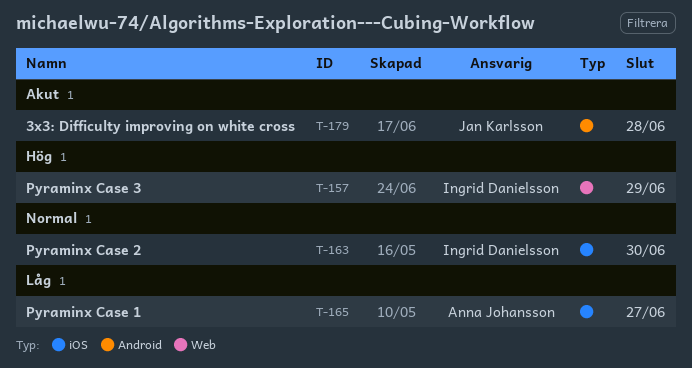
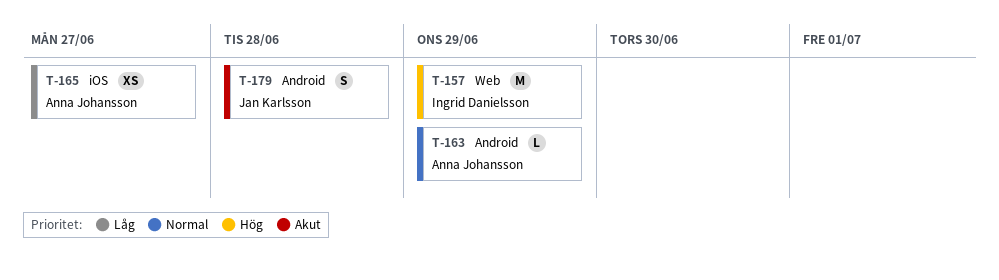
T-163, owner: Ingrid Danielsson -> Anna Johansson
T-163, label: iOS -> Android
T-163, due: Jun 30 -> Jun 29

